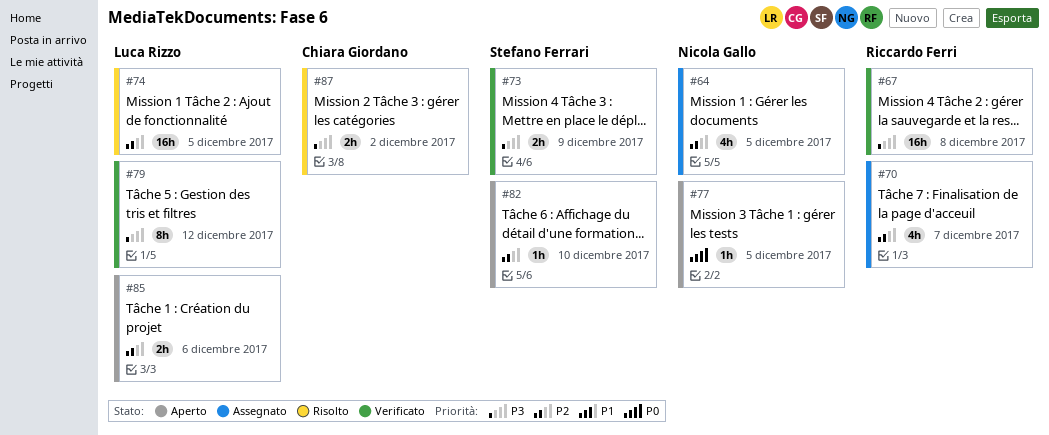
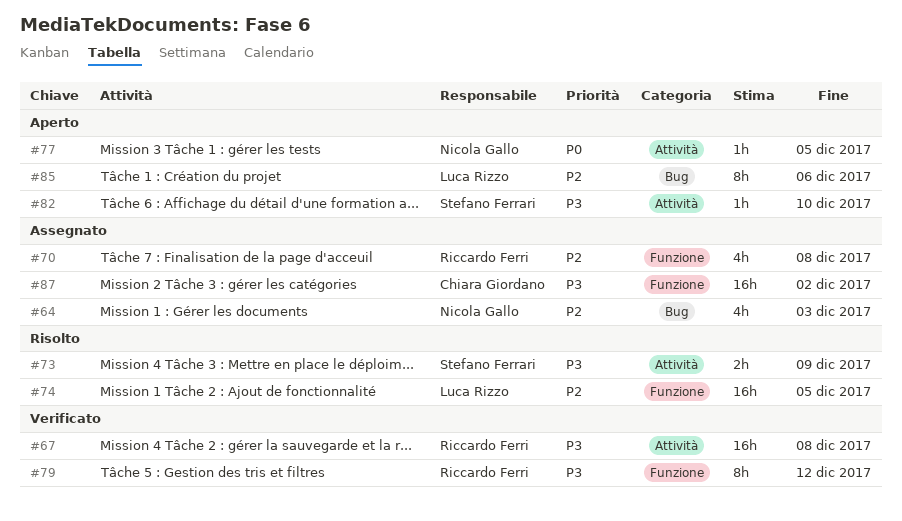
#64, due: Dec 5 -> Dec 3
#70, due: Dec 7 -> Dec 8
#73, status: Verificato -> Risolto
#79, owner: Luca Rizzo -> Riccardo Ferri
#82, priority: P2 -> P3
#85, estimate: 2h -> 8h
#87, status: Risolto -> Assegnato
#87, estimate: 2h -> 16h

